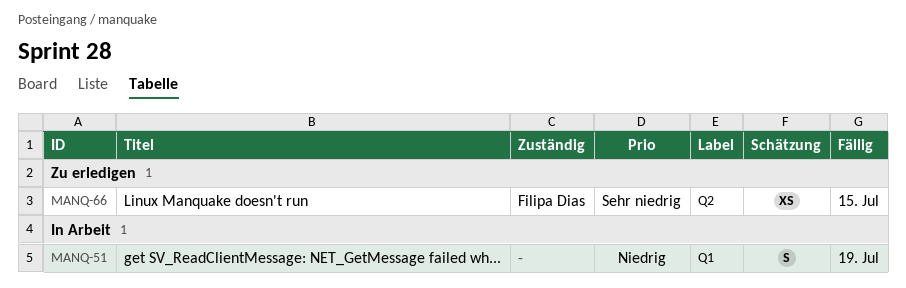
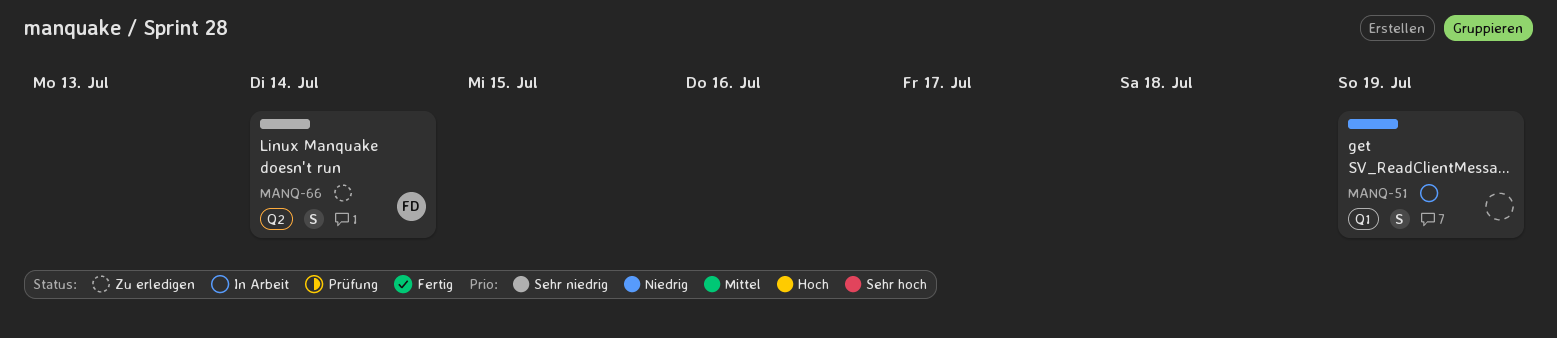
MANQ-66, estimate: XS -> S
MANQ-66, due: Jul 15 -> Jul 14

